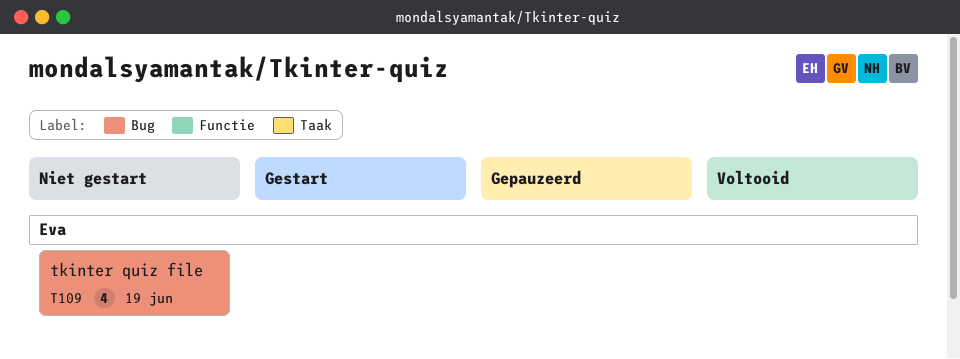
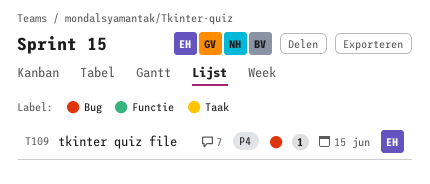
T109, estimate: 4 -> 1
T109, due: Jun 19 -> Jun 15

